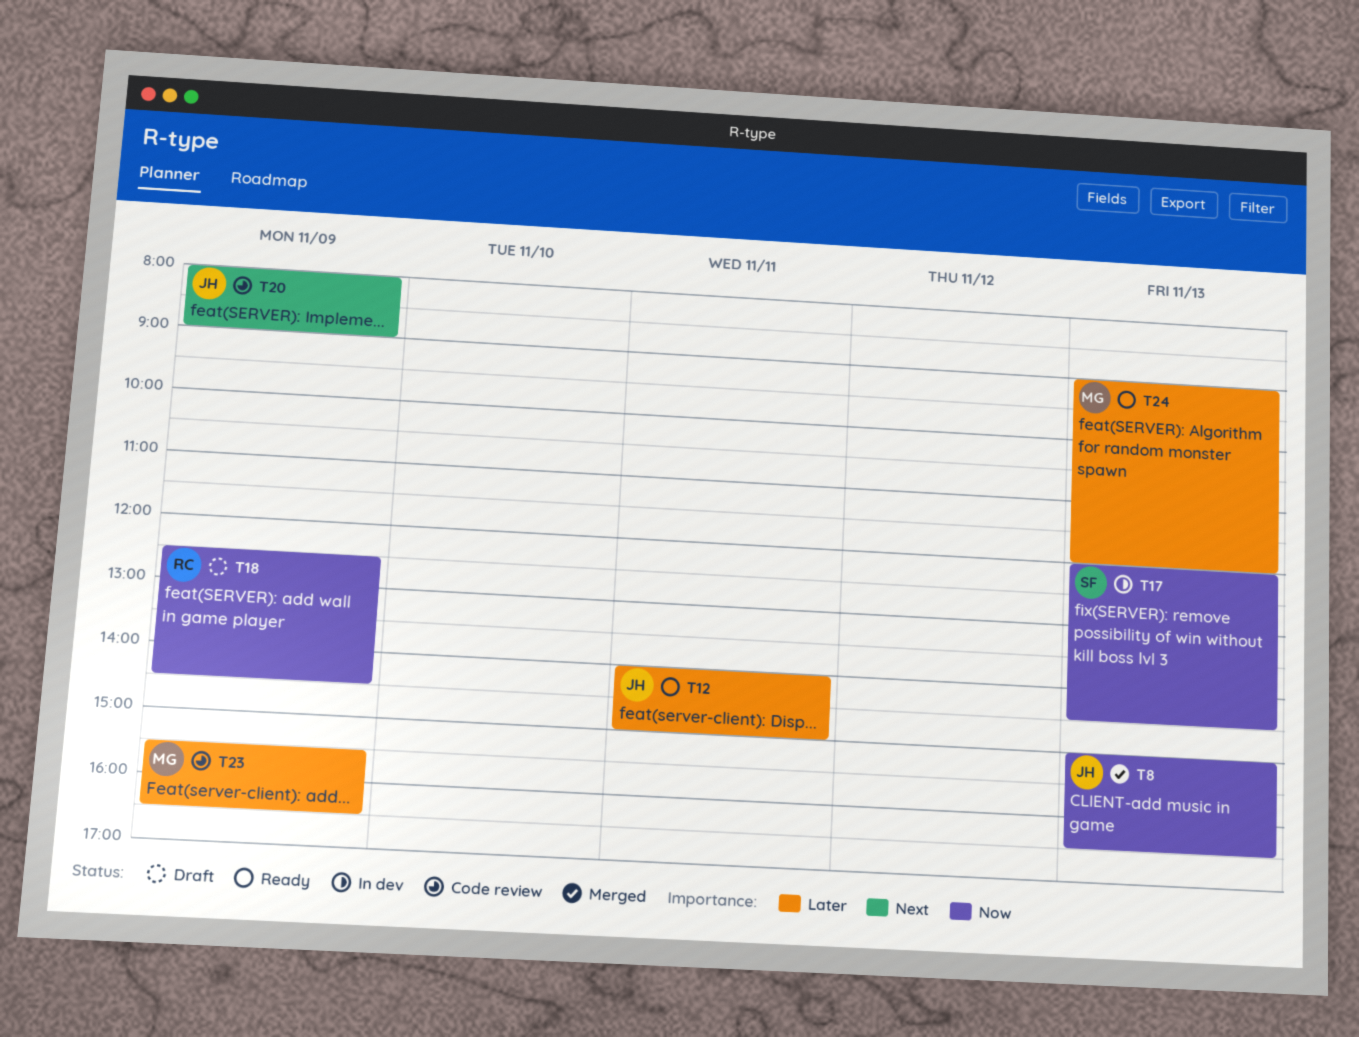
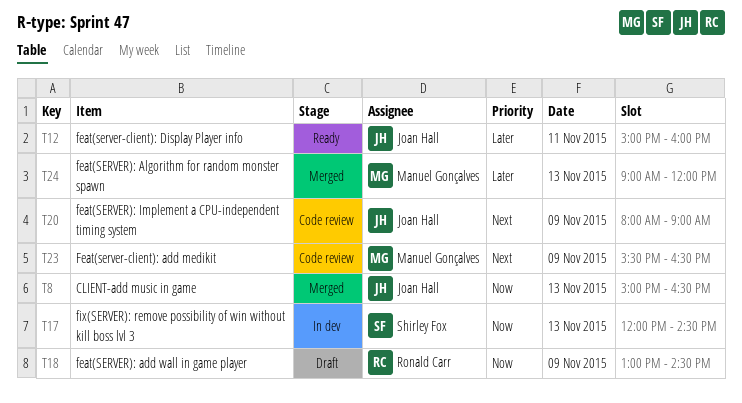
T12, begins: 14:00 -> 15:00
T12, ends: 15:00 -> 16:00
T18, begins: 12:30 -> 13:00
T23, priority: Later -> Next
T24, status: Ready -> Merged

